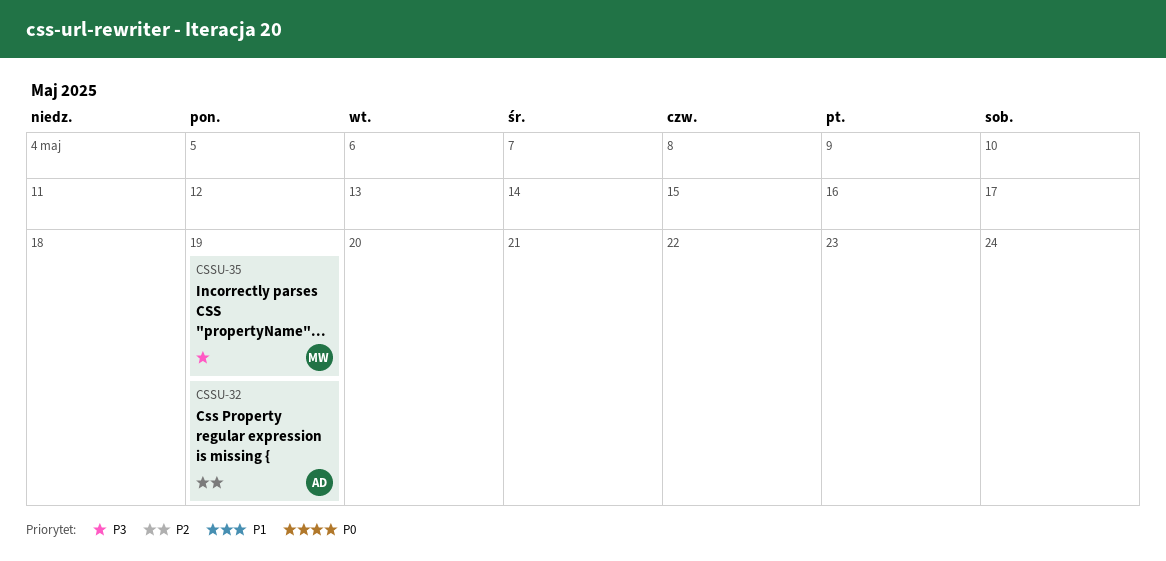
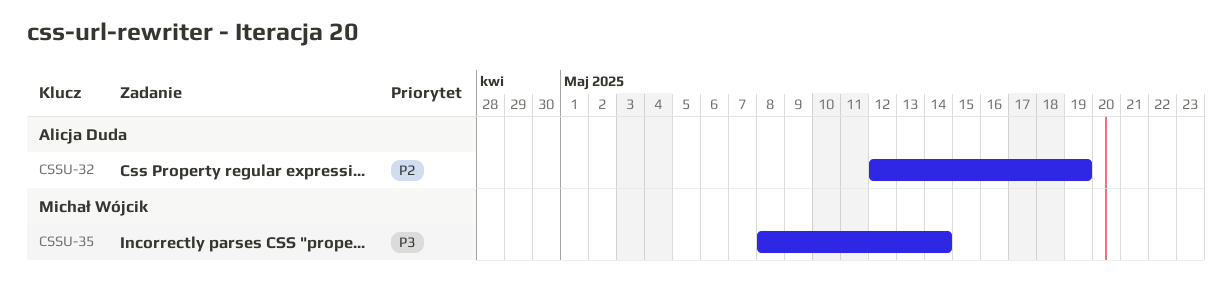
CSSU-35, due: May 19 -> May 14

